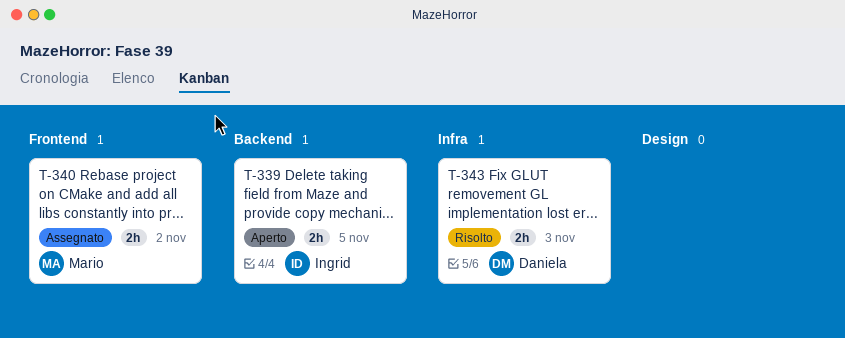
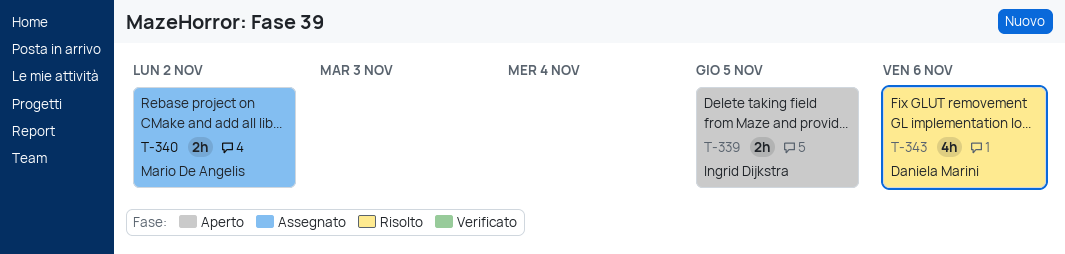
T-343, estimate: 2h -> 4h
T-343, due: Nov 3 -> Nov 6

